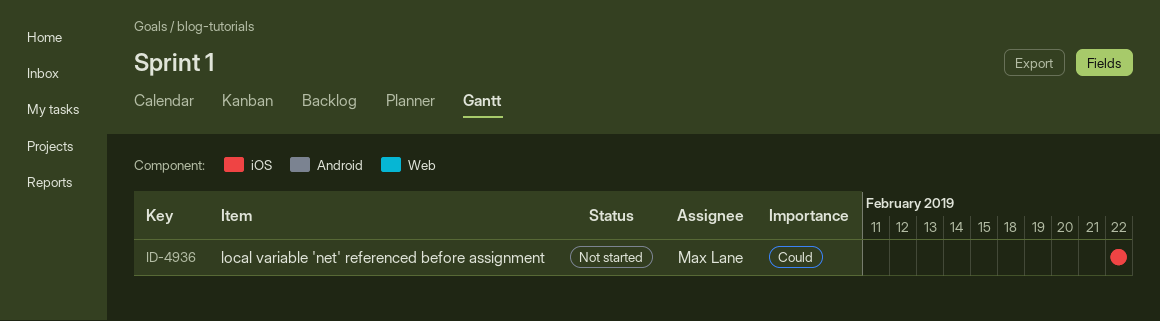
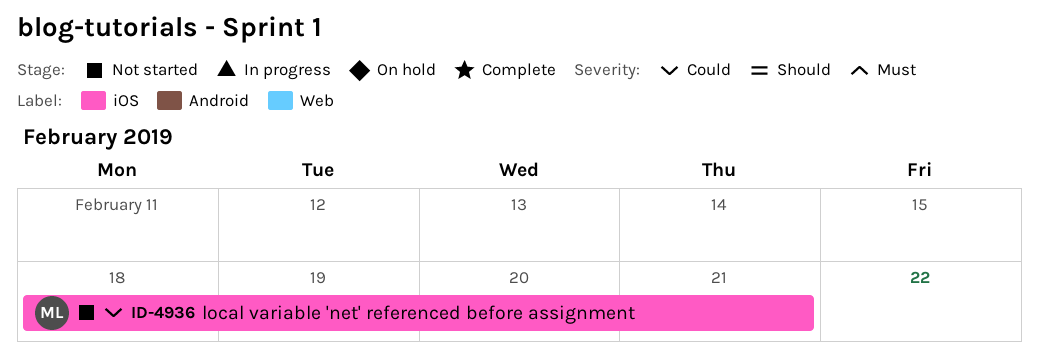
ID-4936, start: Feb 22 -> Feb 18
ID-4936, due: Feb 22 -> Feb 21

